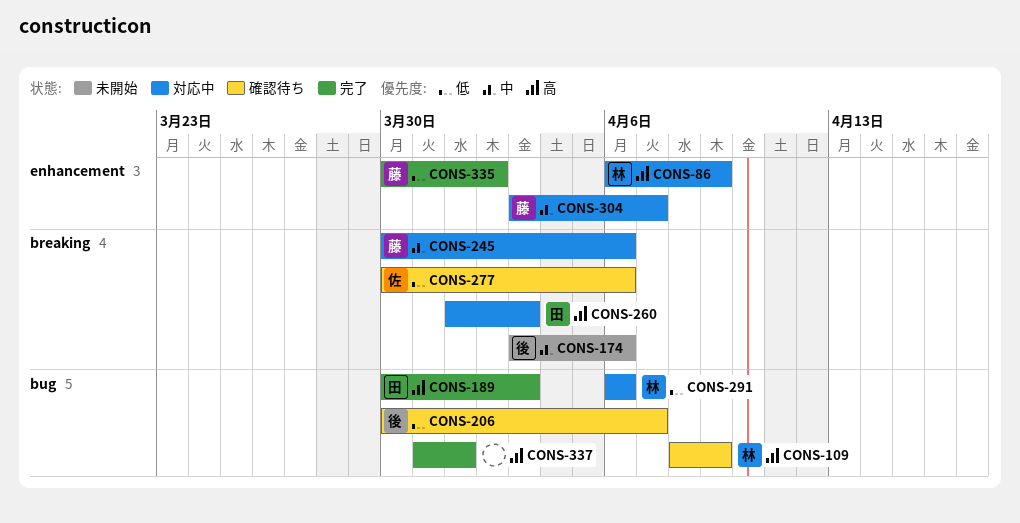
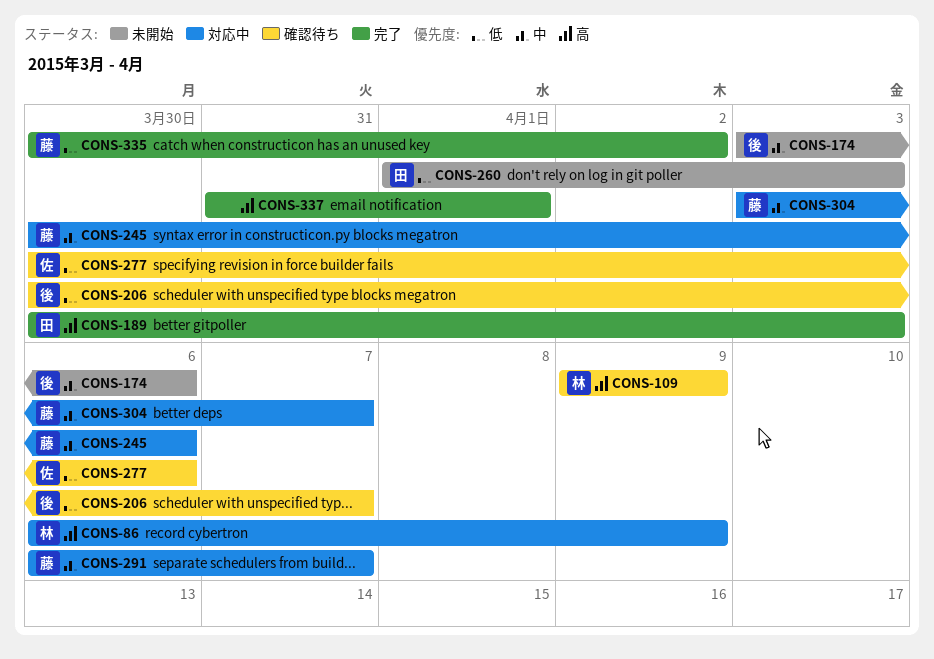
CONS-109, start: Apr 8 -> Apr 9
CONS-260, status: 対応中 -> 未開始
CONS-260, priority: 高 -> 低
CONS-291, owner: 林 -> 藤
CONS-291, priority: 低 -> 中
CONS-291, due: Apr 6 -> Apr 7

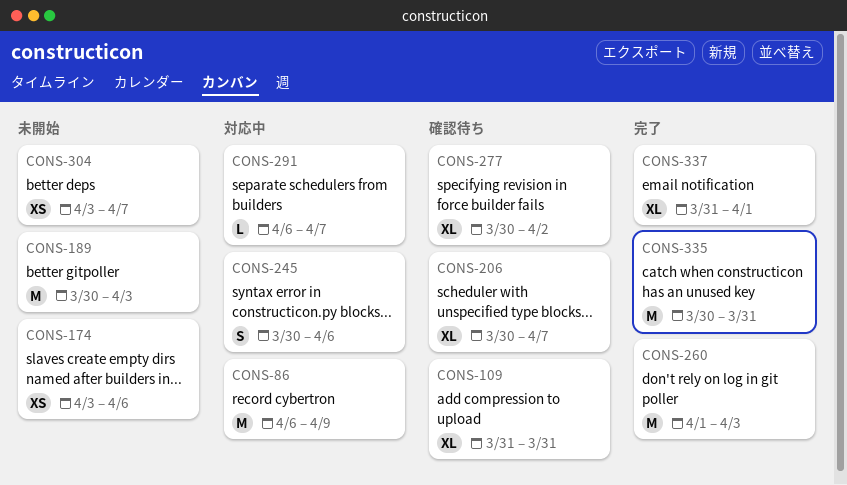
CONS-109, start: Apr 9 -> Mar 31
CONS-109, due: Apr 9 -> Mar 31
CONS-189, status: 完了 -> 未開始
CONS-260, status: 未開始 -> 完了
CONS-277, due: Apr 6 -> Apr 2
CONS-304, status: 対応中 -> 未開始
CONS-335, due: Apr 2 -> Mar 31

